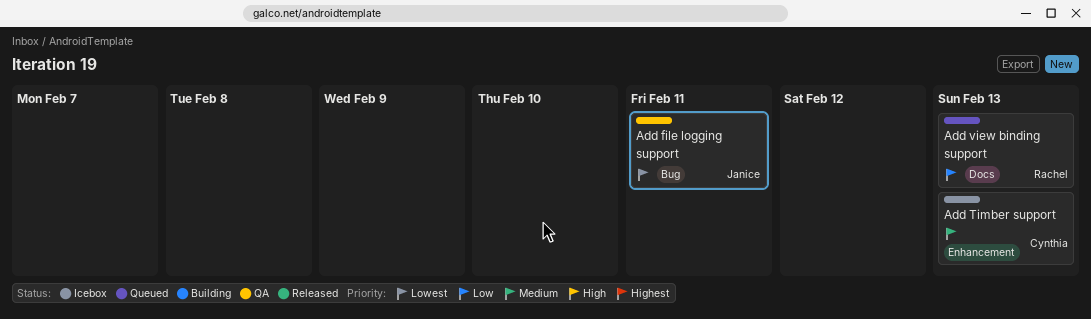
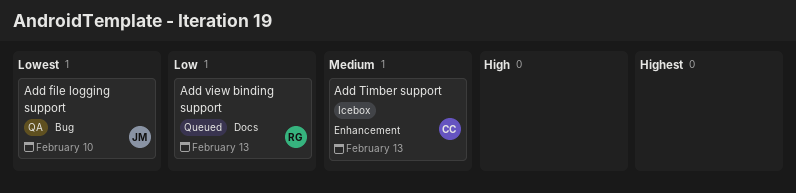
Add file logging support, due: Feb 11 -> Feb 10

